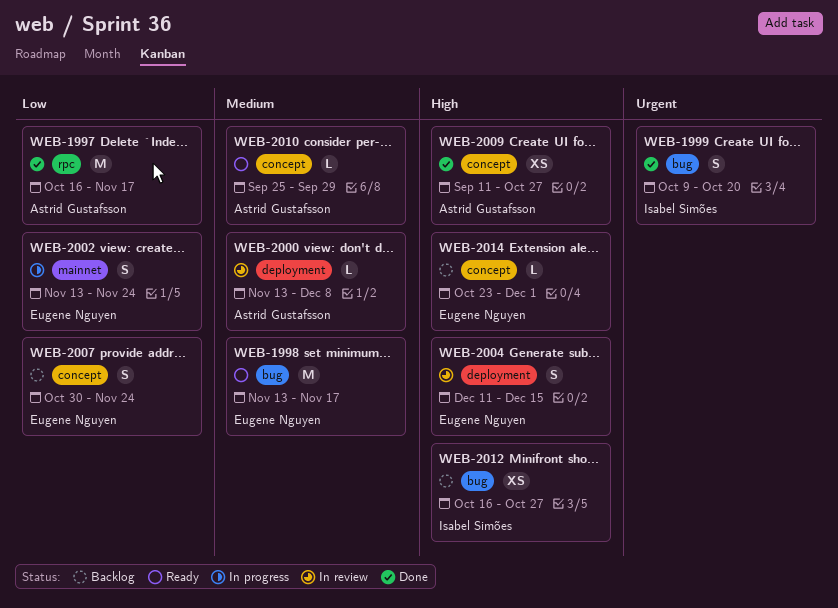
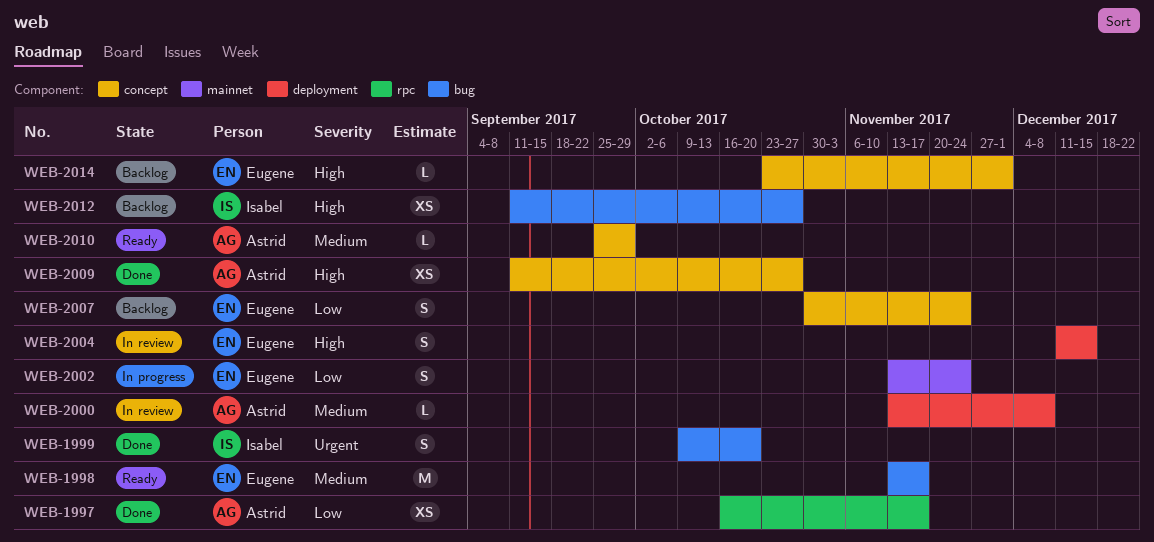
WEB-1997, estimate: M -> XS
WEB-2012, start: Oct 16 -> Sep 11

